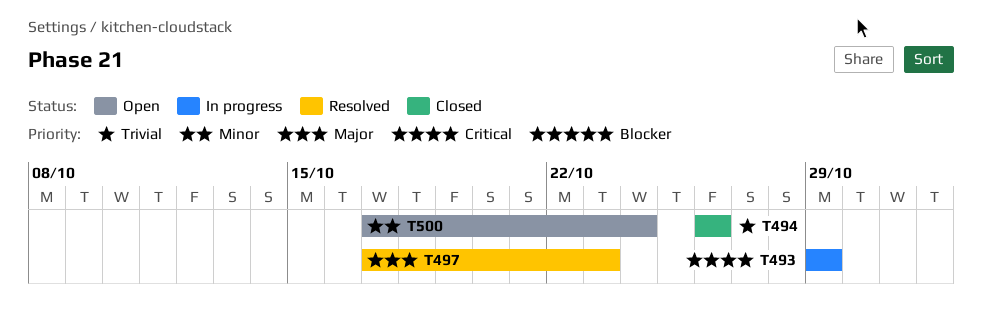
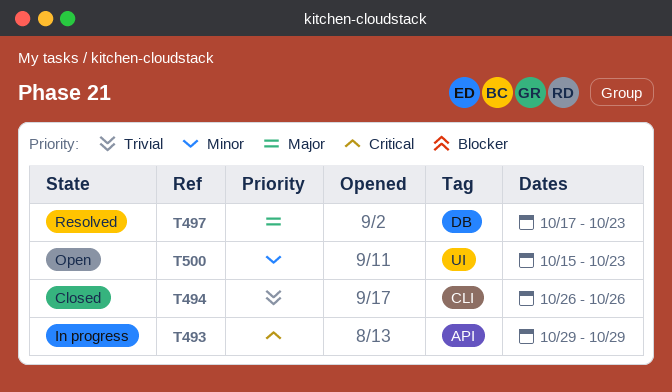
T500, start: Oct 17 -> Oct 15
T500, due: Oct 24 -> Oct 23

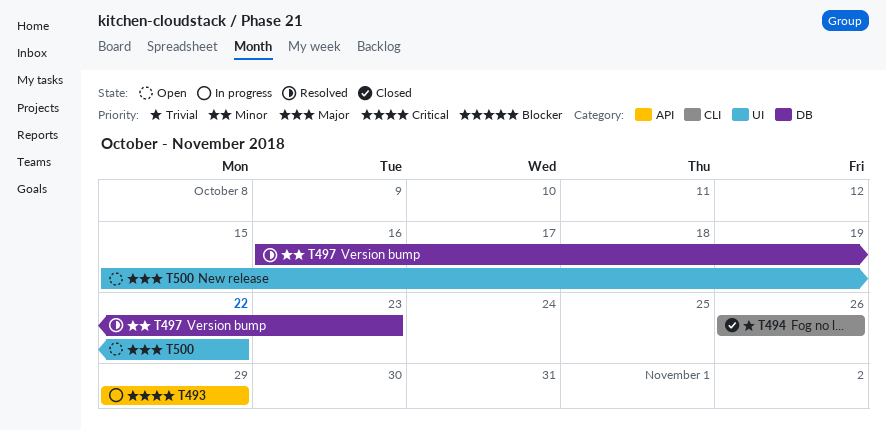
T497, priority: Major -> Minor
T497, start: Oct 17 -> Oct 16
T500, priority: Minor -> Major
T500, due: Oct 23 -> Oct 22

